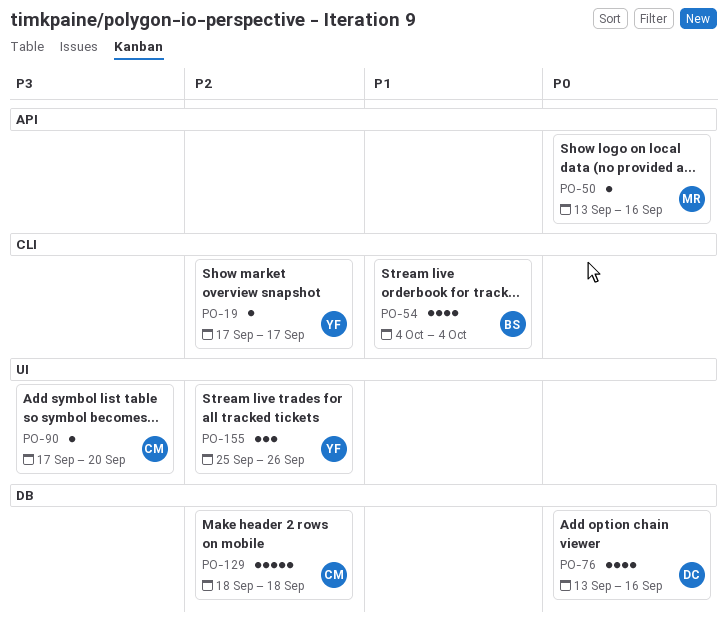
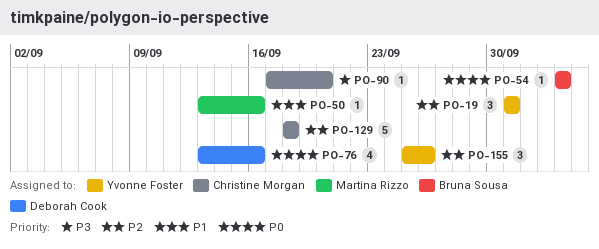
PO-19, estimate: 1 -> 3
PO-19, start: Sep 17 -> Oct 1
PO-19, due: Sep 17 -> Oct 1
PO-50, priority: P0 -> P1
PO-54, priority: P1 -> P0
PO-54, estimate: 4 -> 1

